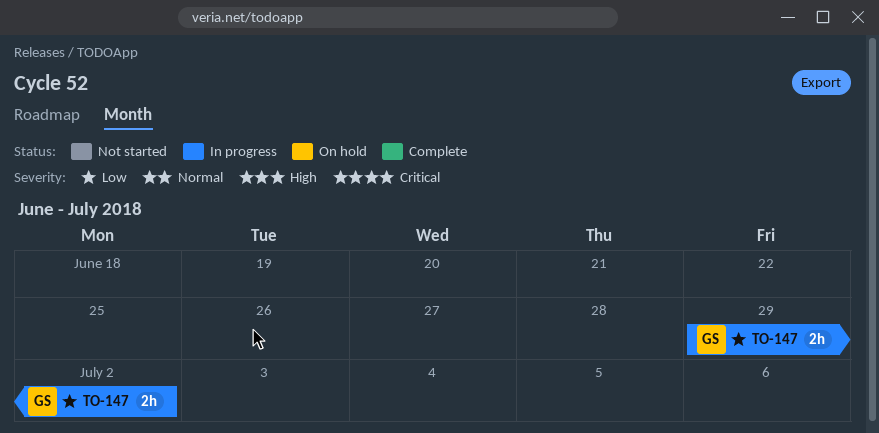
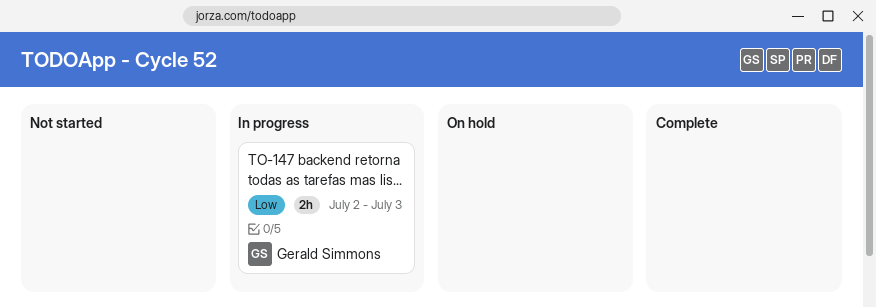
TO-147, start: Jun 29 -> Jul 2
TO-147, due: Jul 2 -> Jul 3

